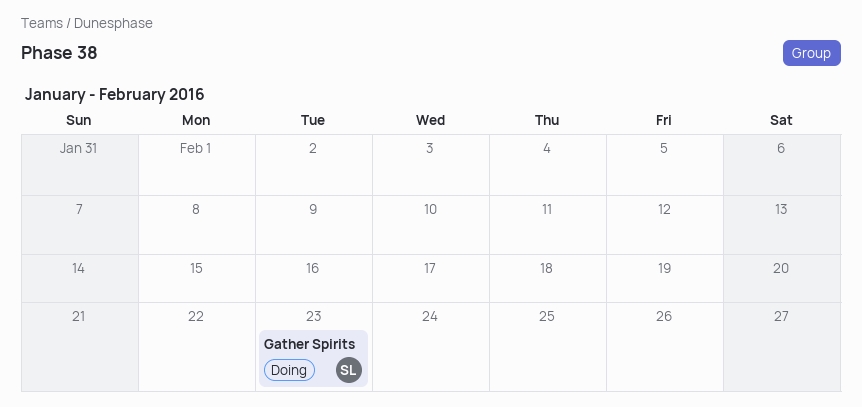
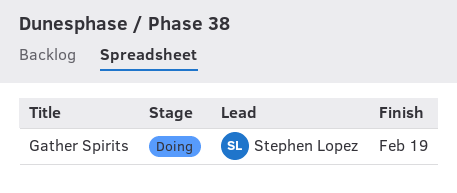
Gather Spirits, due: Feb 23 -> Feb 19

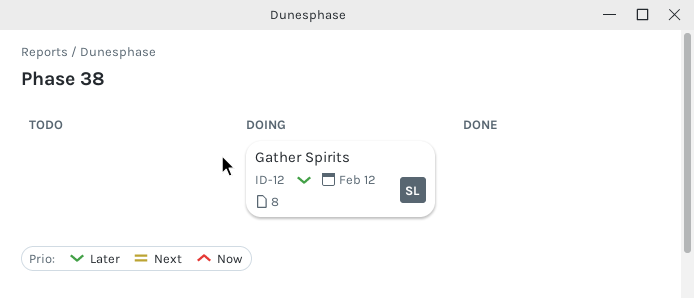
Gather Spirits, due: Feb 19 -> Feb 12

